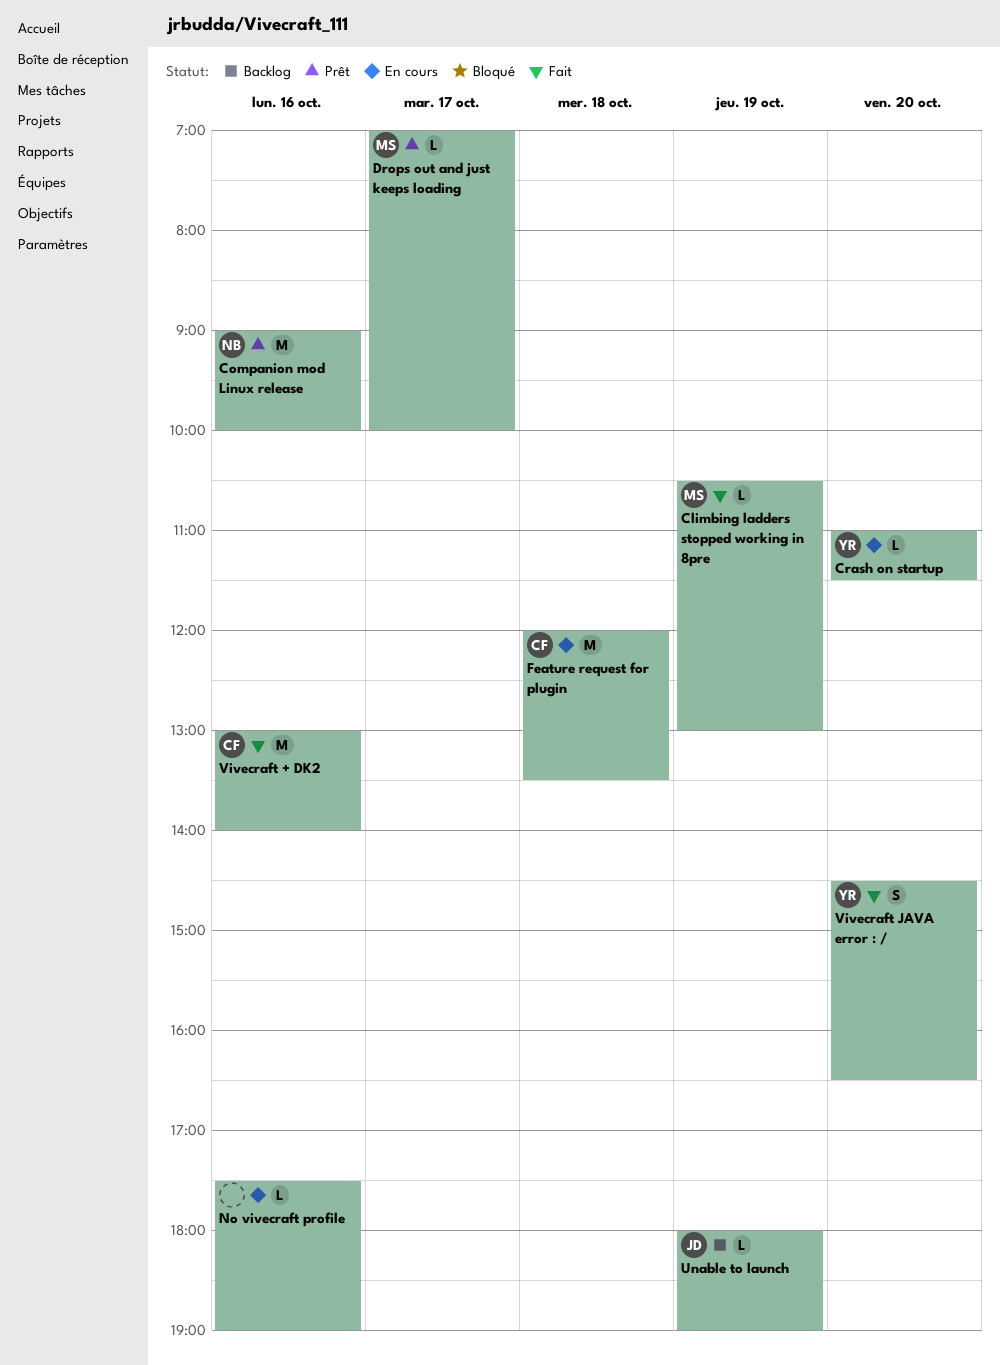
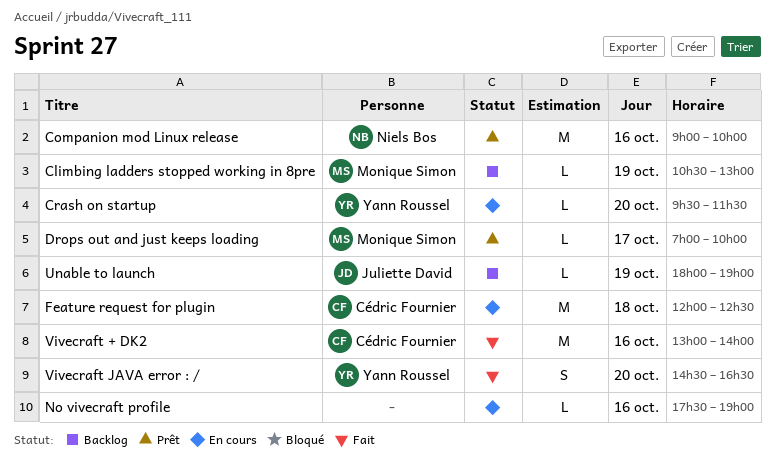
Climbing ladders stopped working in 8pre, status: Fait -> Backlog
Crash on startup, begins: 11:00 -> 09:30
Feature request for plugin, ends: 13:30 -> 12:30

